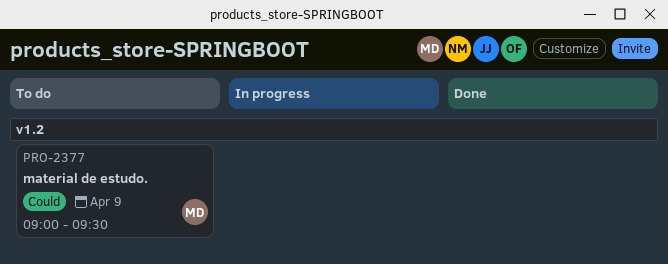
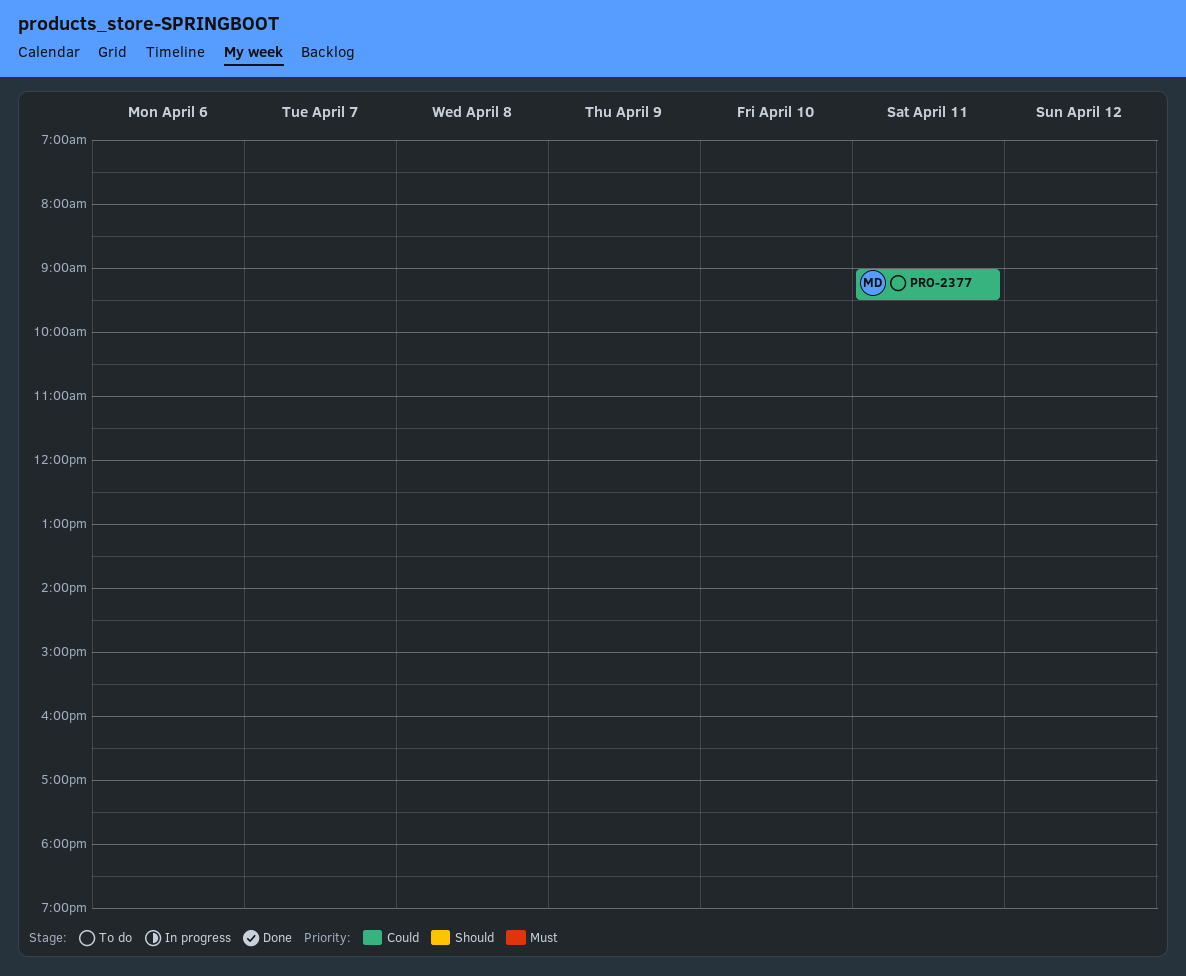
PRO-2377, day: Apr 9 -> Apr 11

